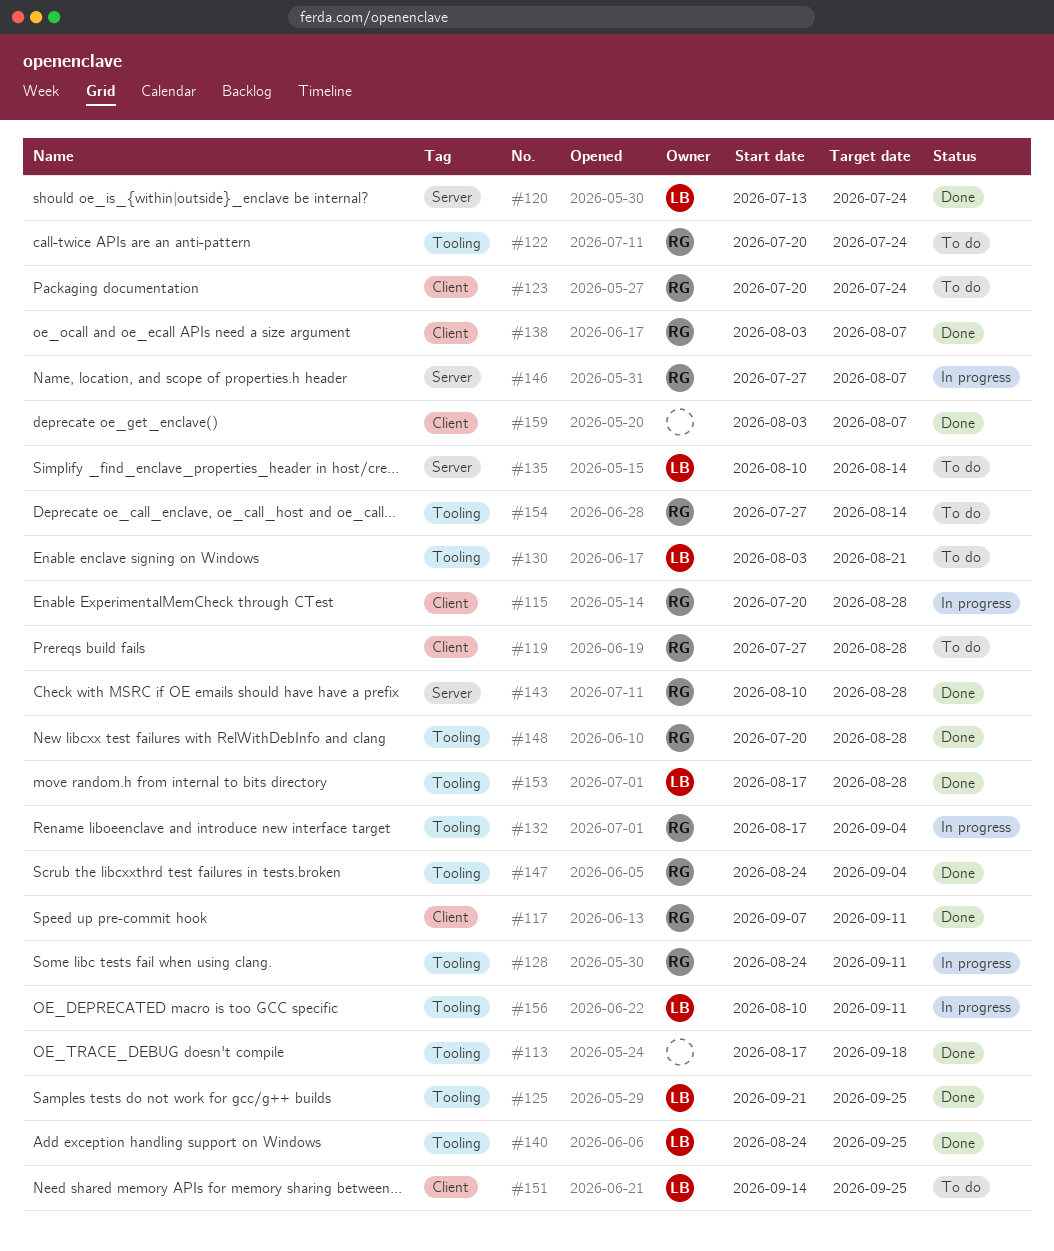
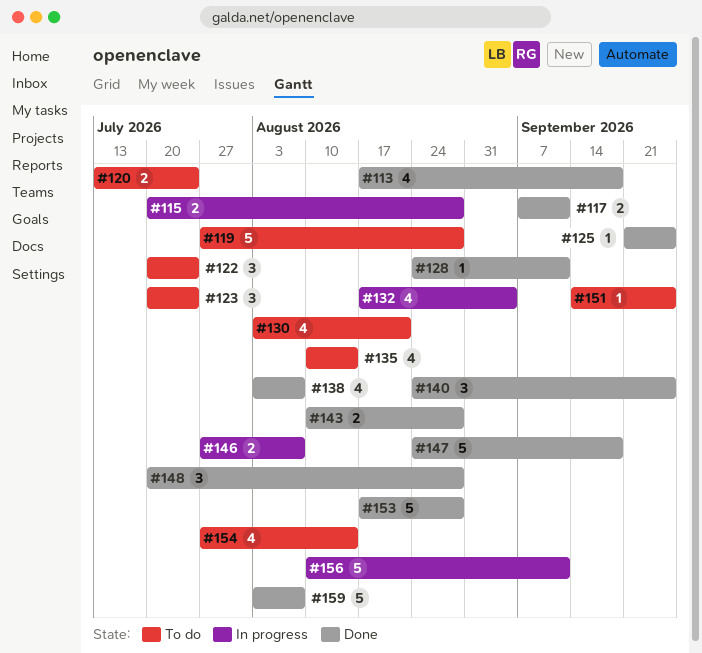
#120, status: Done -> To do
#128, status: In progress -> Done
#147, due: Sep 4 -> Sep 18

